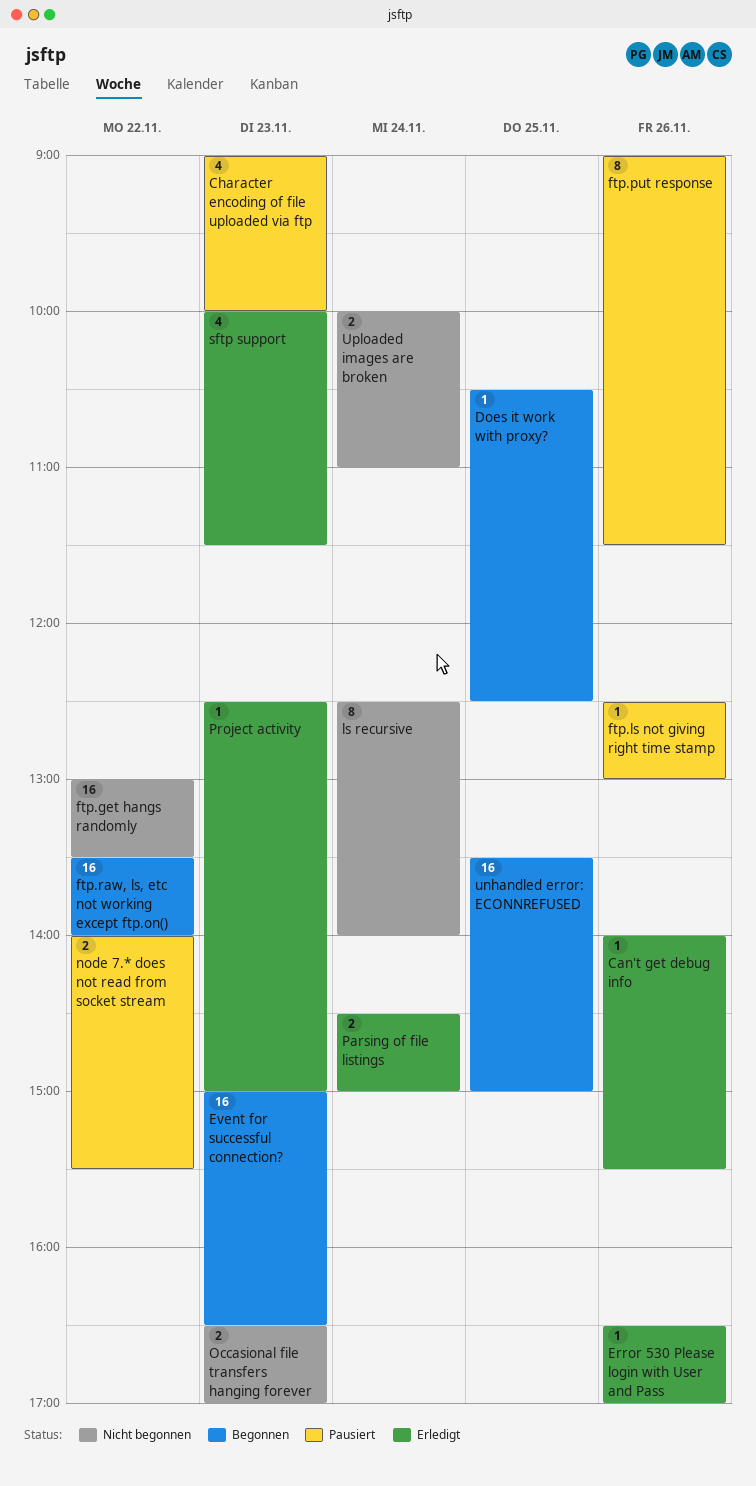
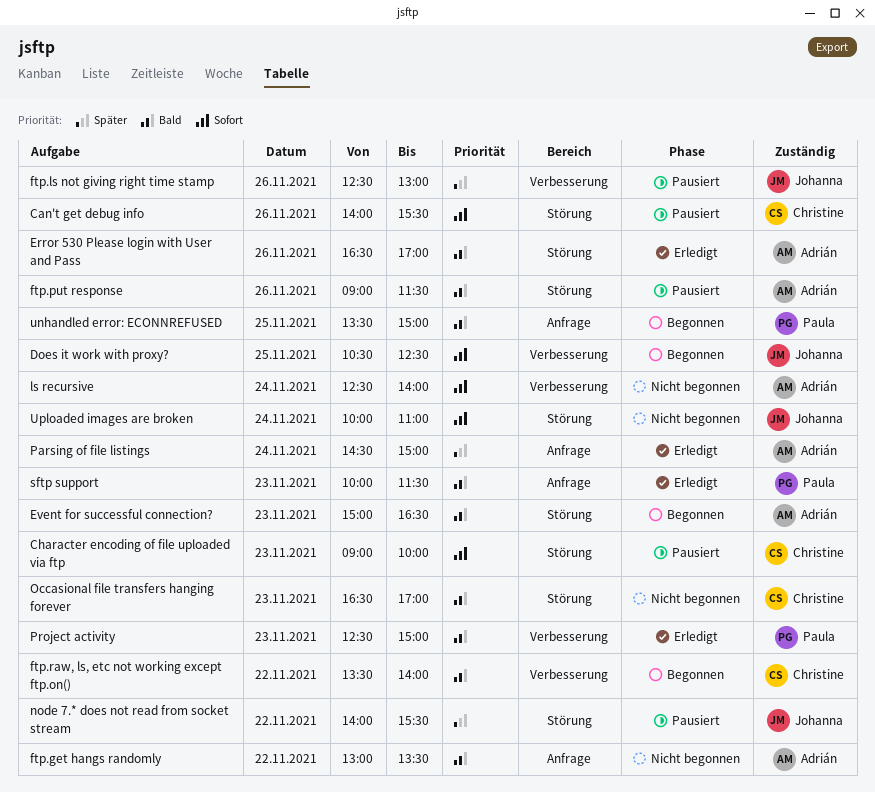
Can't get debug info, status: Erledigt -> Pausiert

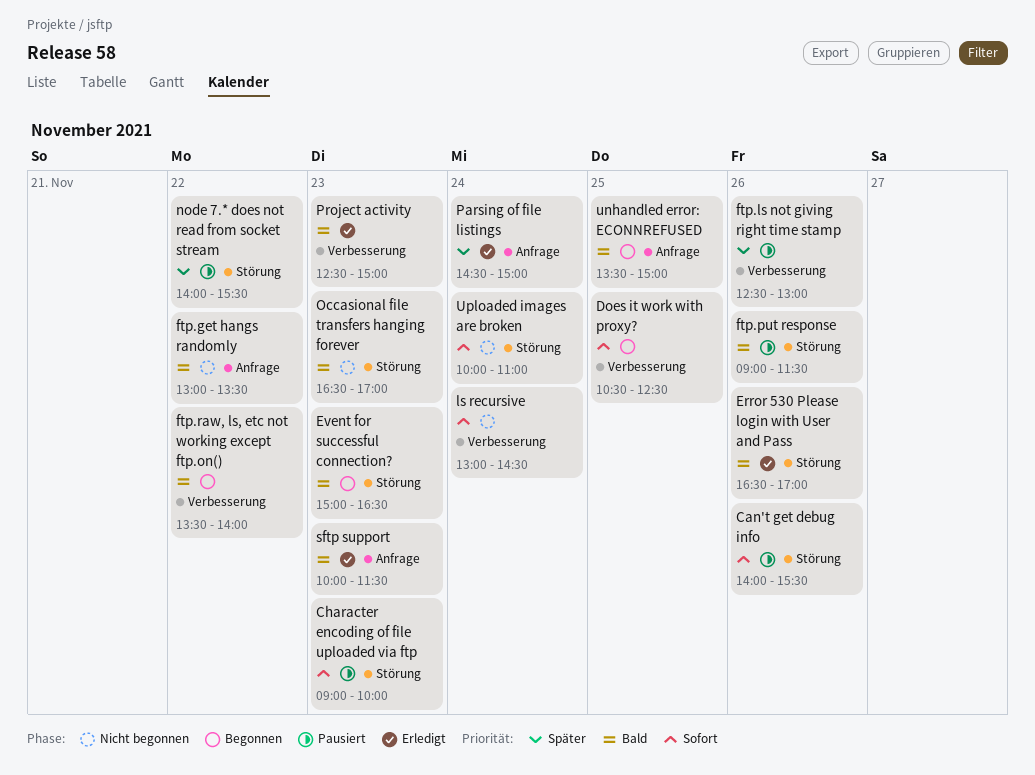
ls recursive, begins: 12:30 -> 13:00
ls recursive, ends: 14:00 -> 14:30

